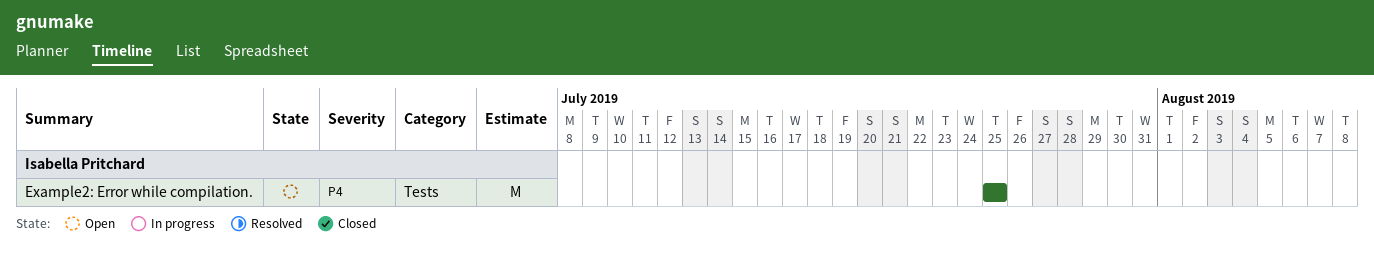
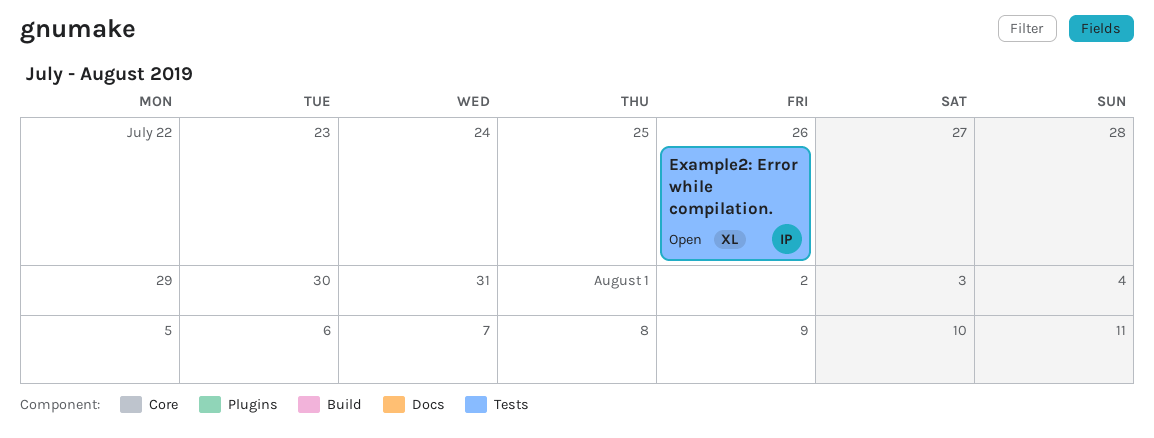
Example2: Error while compilation., estimate: M -> XL
Example2: Error while compilation., due: Jul 25 -> Jul 26

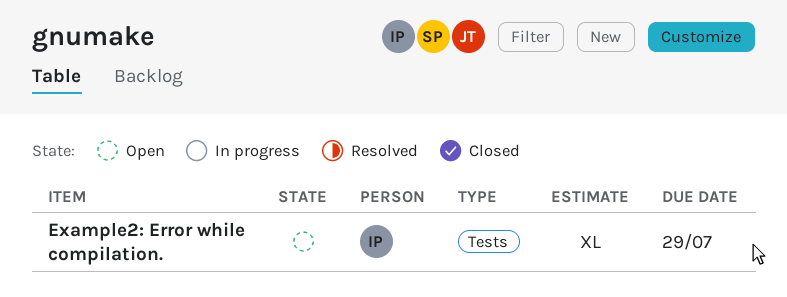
Example2: Error while compilation., due: Jul 26 -> Jul 29

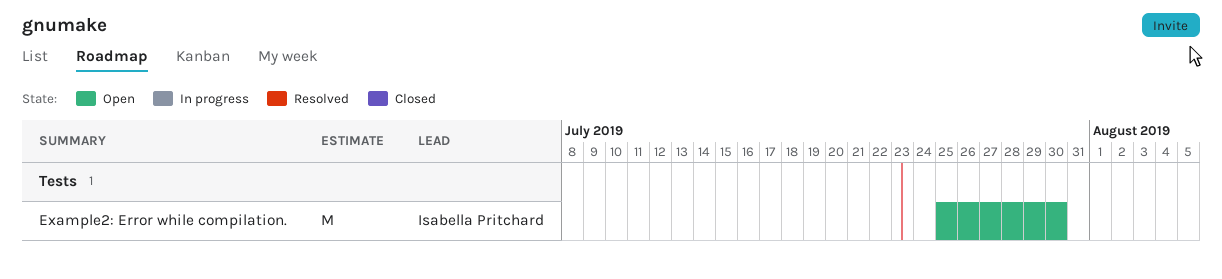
Example2: Error while compilation., estimate: XL -> M
Example2: Error while compilation., due: Jul 29 -> Jul 30

